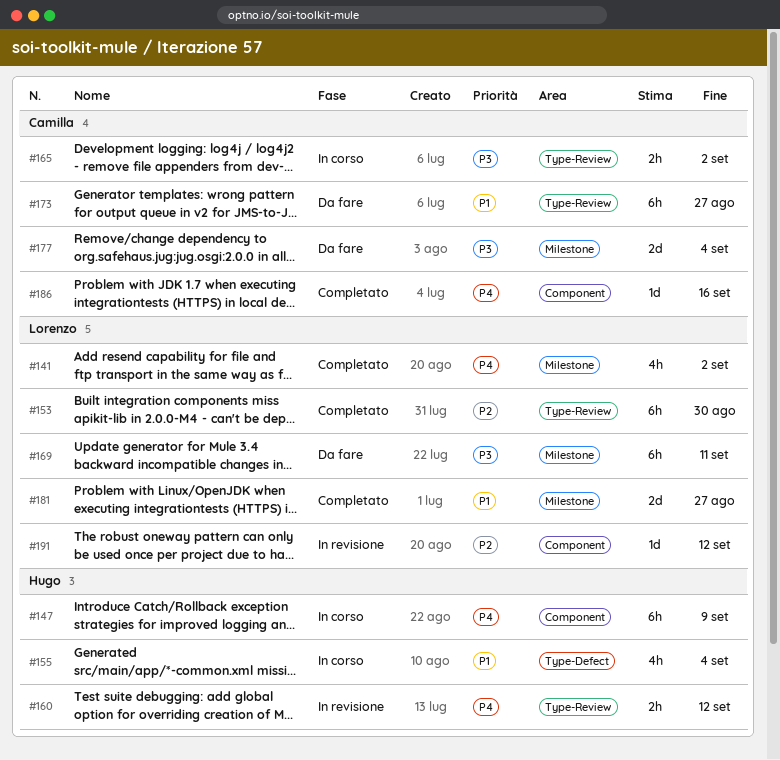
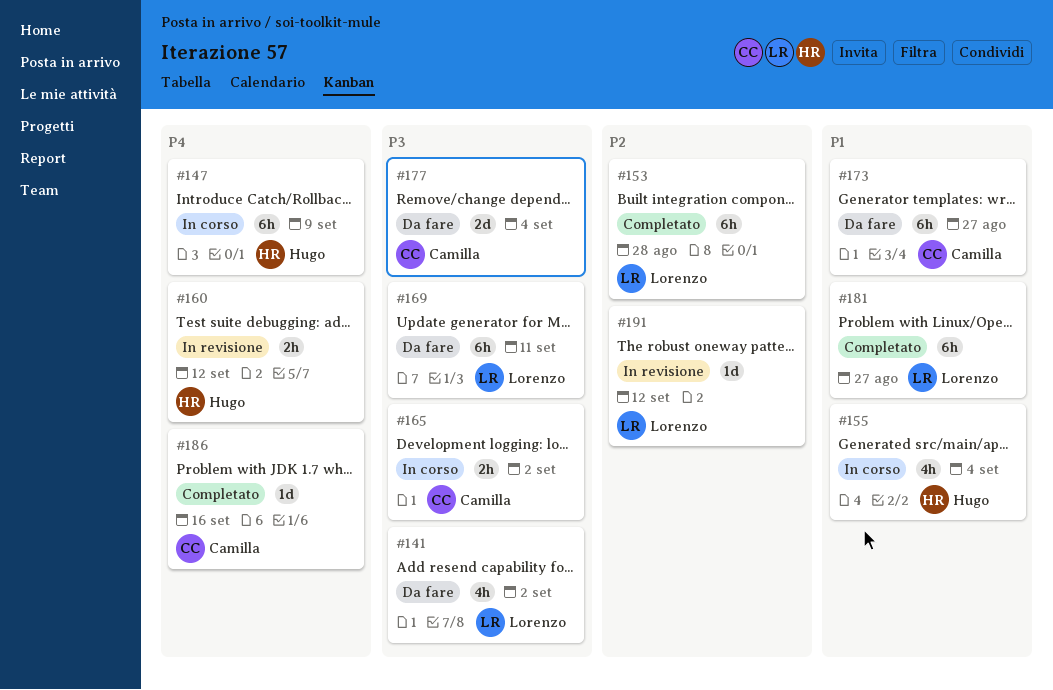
#141, status: Completato -> Da fare
#141, priority: P4 -> P3
#153, due: Aug 30 -> Aug 28
#181, estimate: 2d -> 6h

